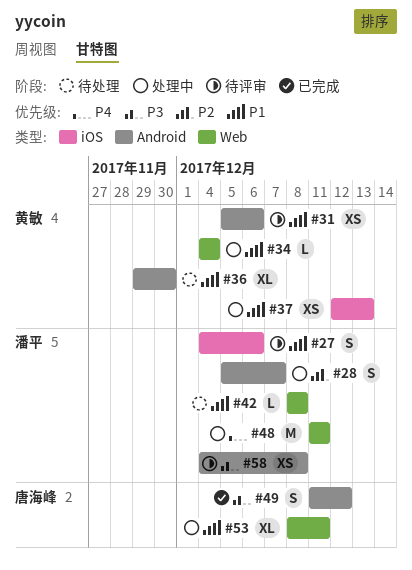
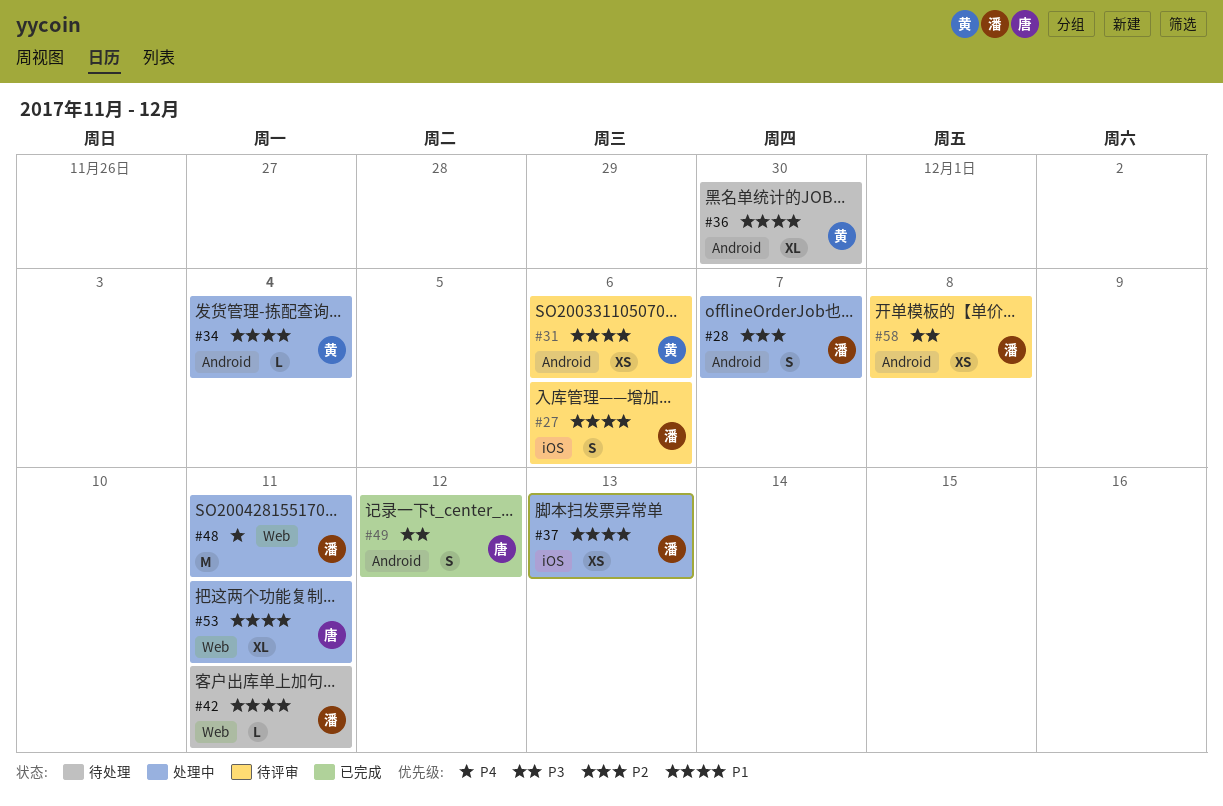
#34, label: Web -> Android
#37, owner: 黄敏 -> 潘平
#42, due: Dec 8 -> Dec 11

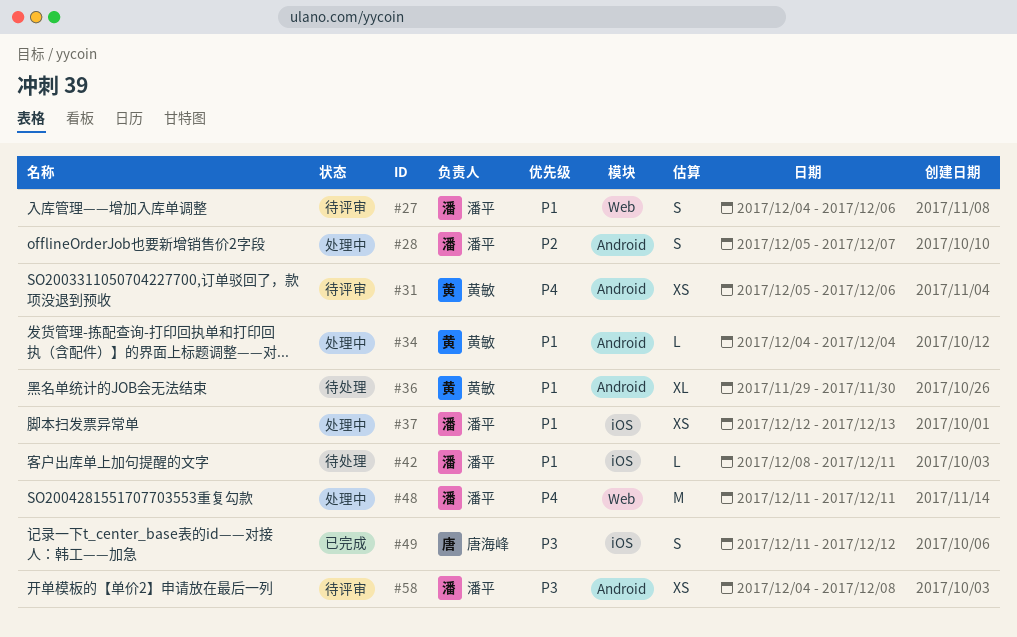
#27, label: iOS -> Web
#31, priority: P1 -> P4
#42, label: Web -> iOS
#49, label: Android -> iOS
#53: present -> none

